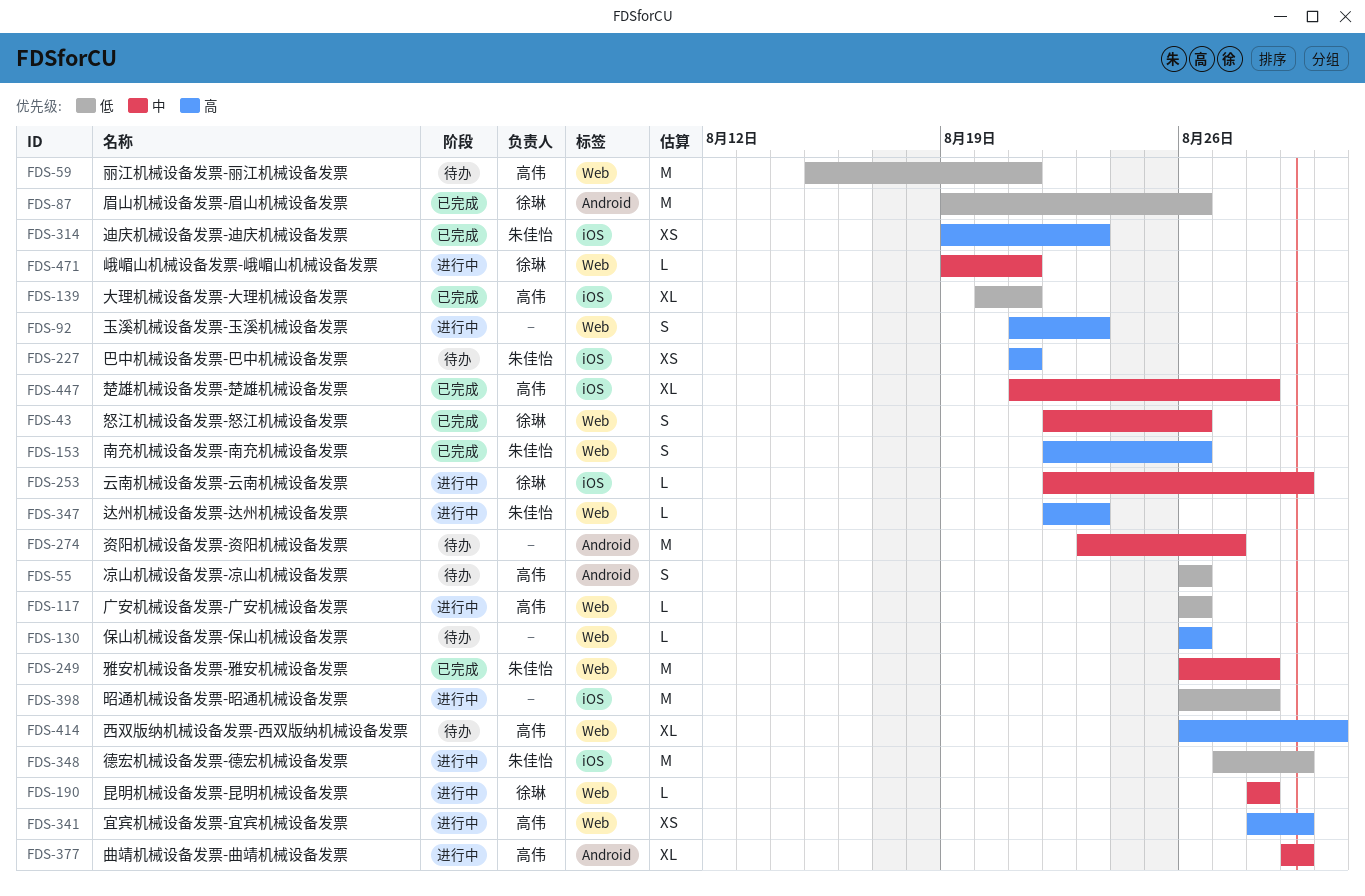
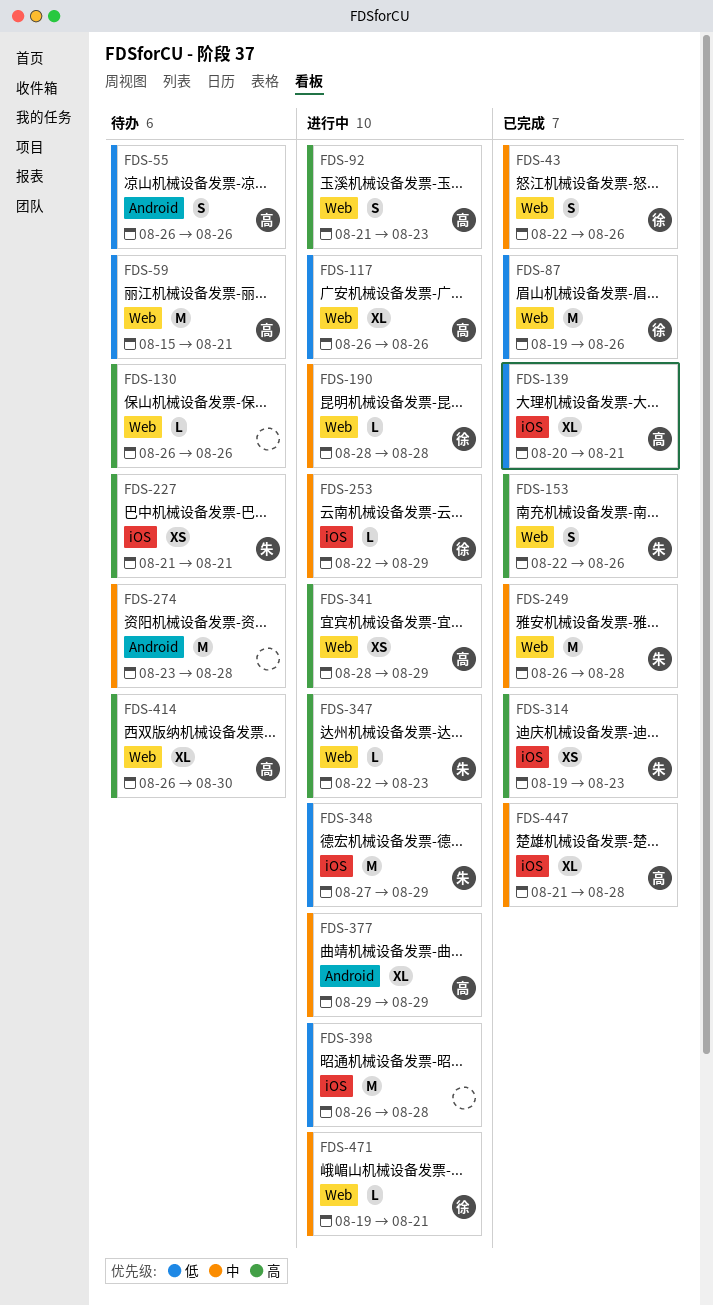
FDS-87, label: Android -> Web
FDS-92, owner: none -> 高伟
FDS-117, estimate: L -> XL
FDS-274, due: Aug 27 -> Aug 28

